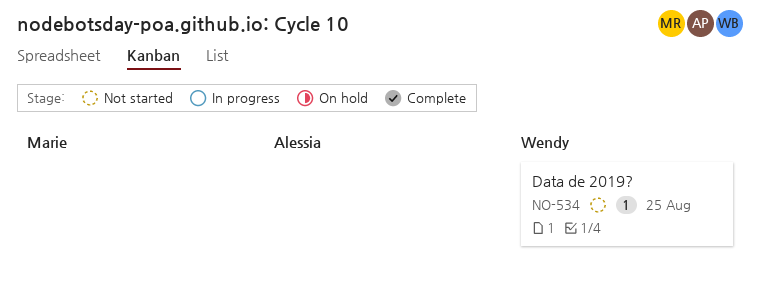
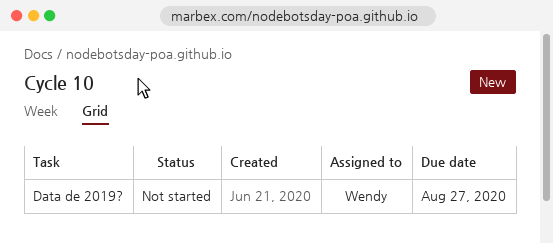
Data de 2019?, due: Aug 25 -> Aug 27

